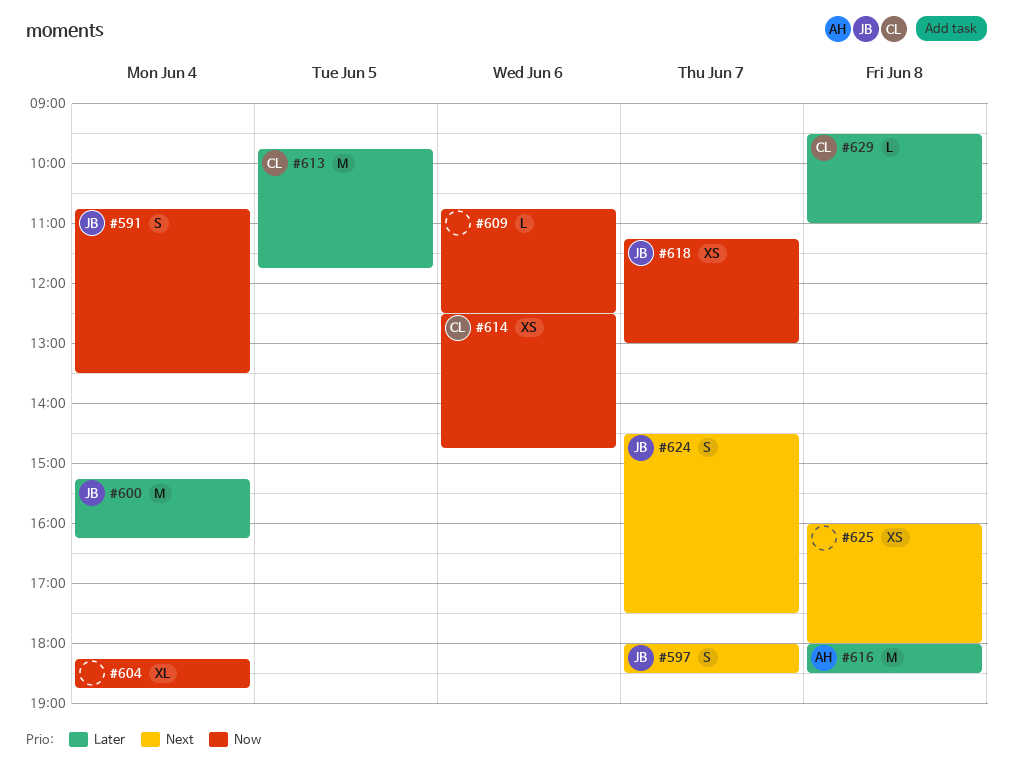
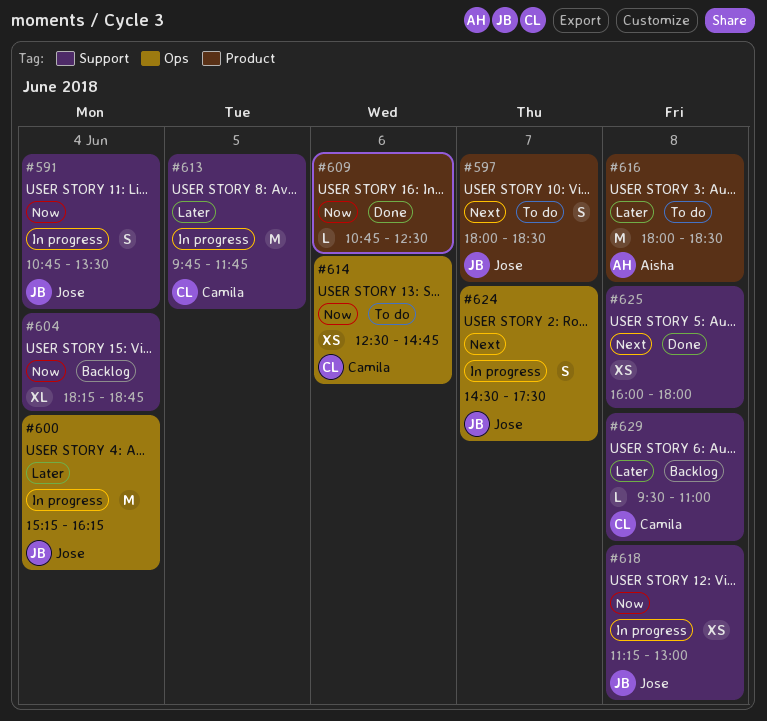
#618, day: Jun 7 -> Jun 8

